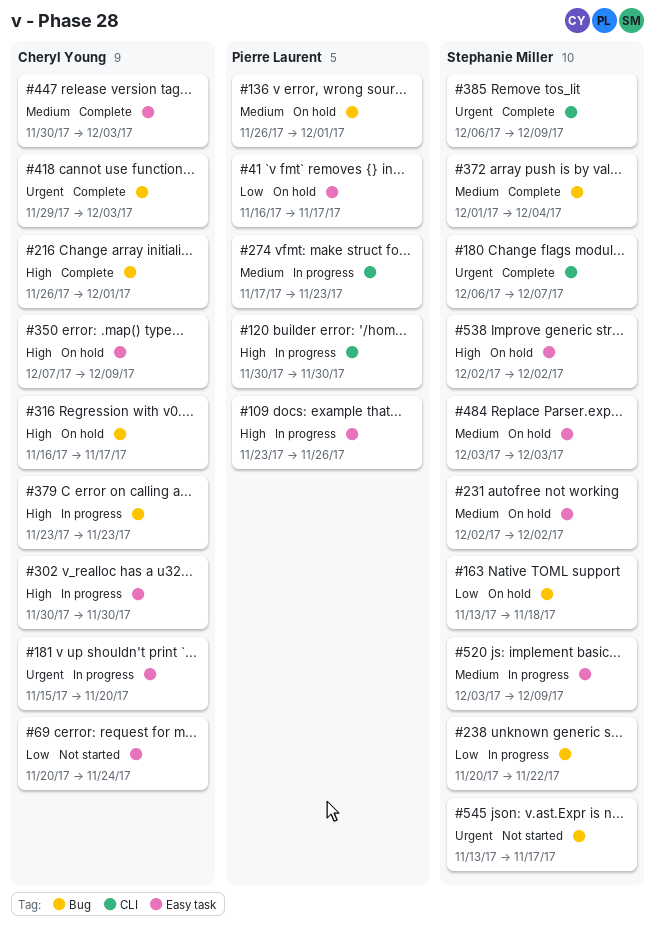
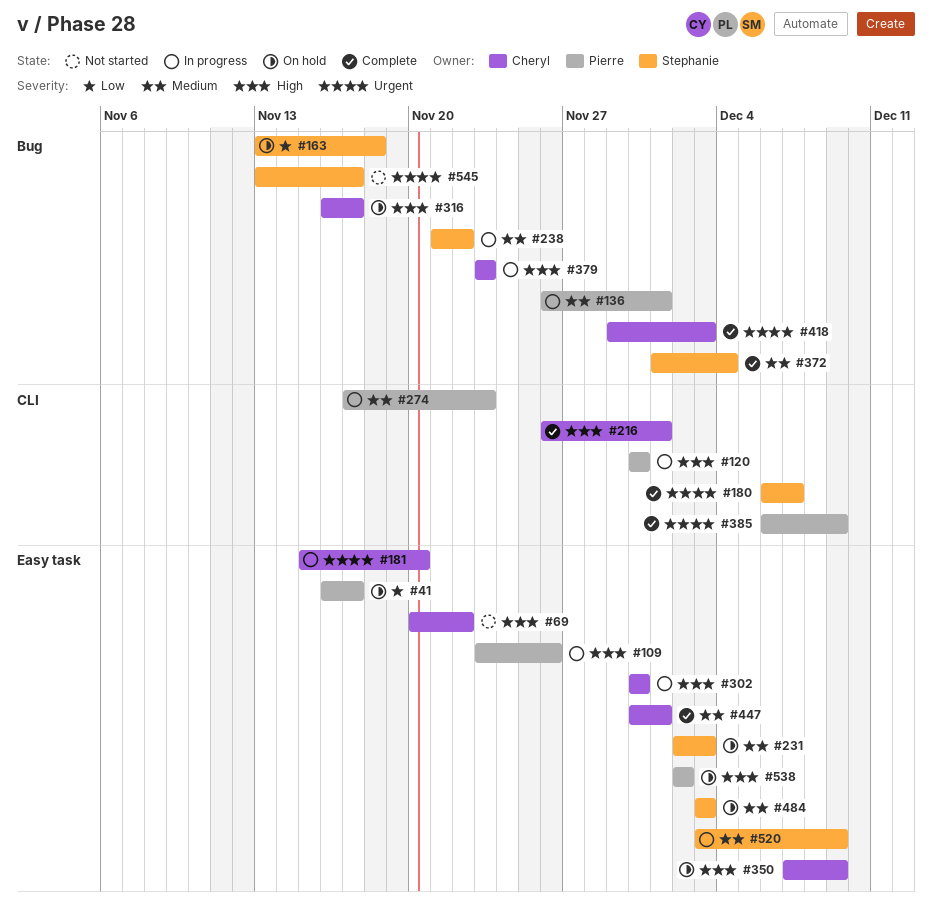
#69, priority: Low -> High
#69, due: Nov 24 -> Nov 22
#136, status: On hold -> In progress
#216, label: Bug -> CLI
#231, due: Dec 2 -> Dec 3
#238, priority: Low -> Medium
#238, start: Nov 20 -> Nov 21
#385, owner: Stephanie Miller -> Pierre Laurent
#447, due: Dec 3 -> Dec 1
#538, owner: Stephanie Miller -> Pierre Laurent

